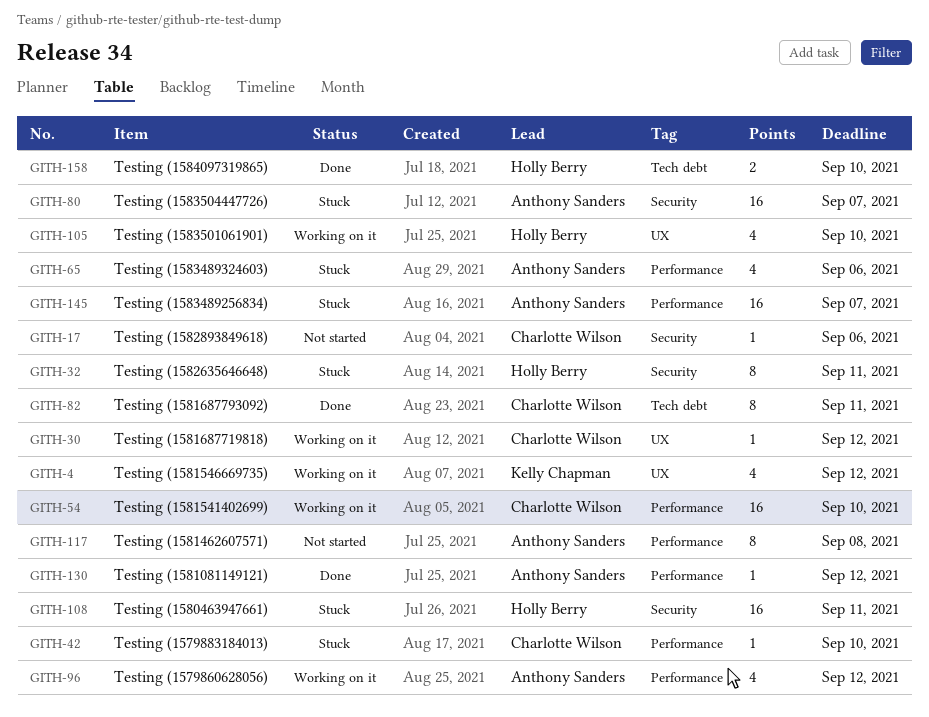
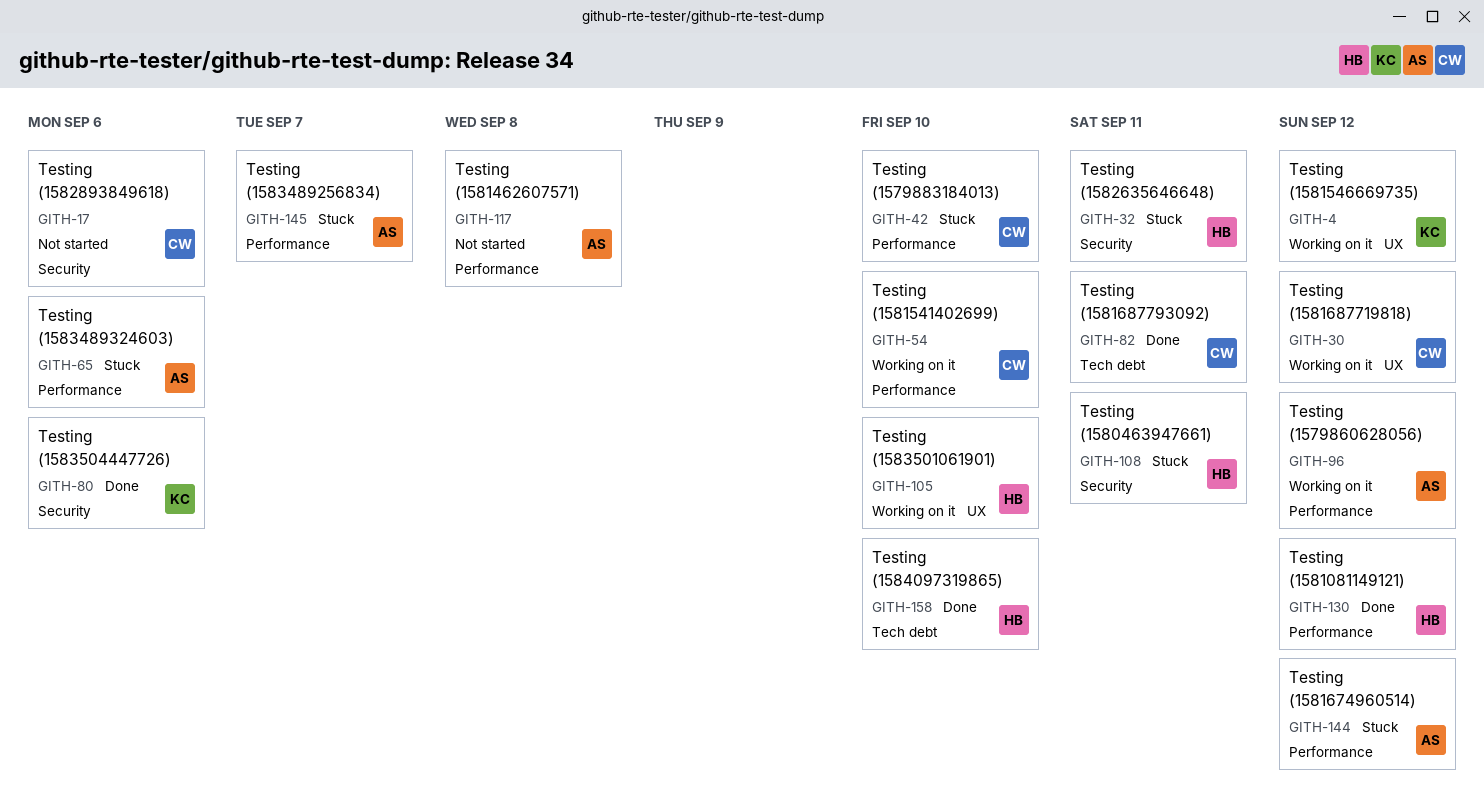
GITH-80, status: Stuck -> Done
GITH-80, owner: Anthony Sanders -> Kelly Chapman
GITH-80, due: Sep 7 -> Sep 6
GITH-130, owner: Anthony Sanders -> Holly Berry
GITH-144: none -> present

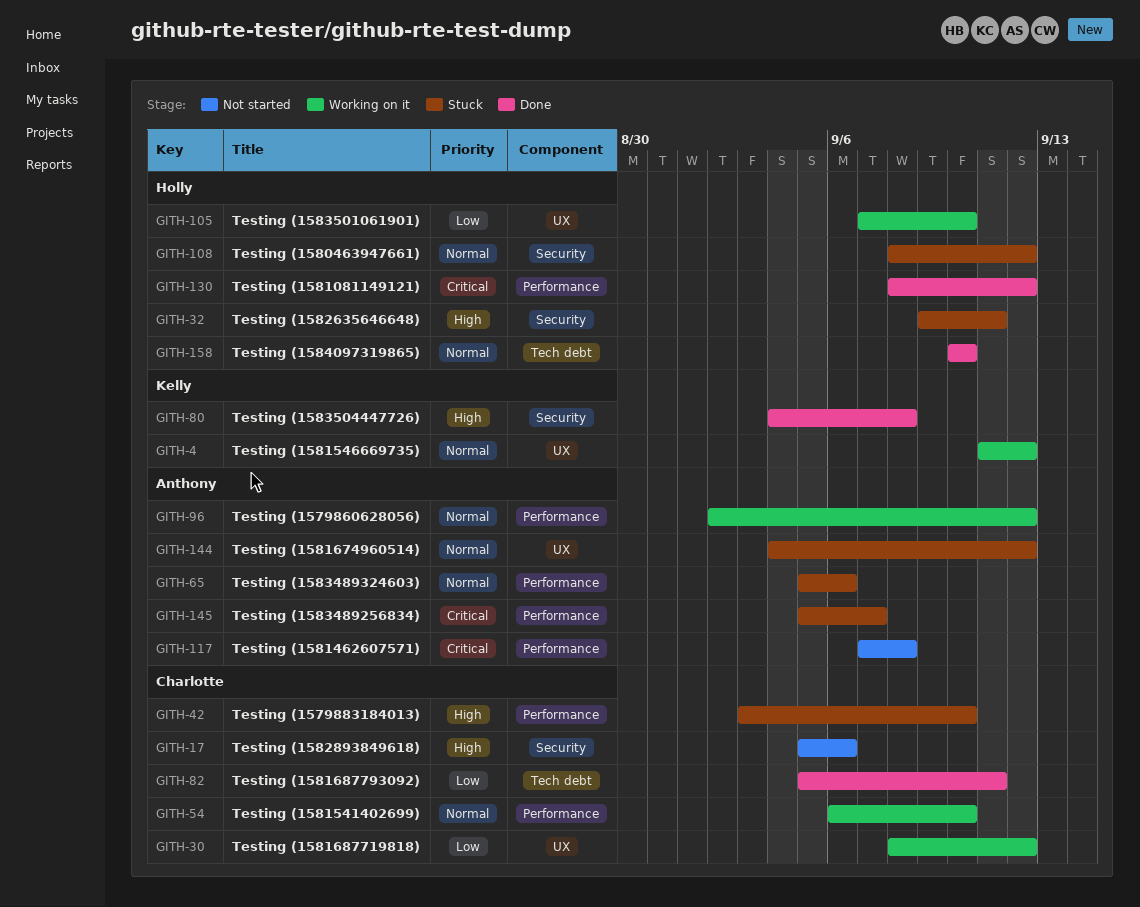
GITH-80, due: Sep 6 -> Sep 8
GITH-108, due: Sep 11 -> Sep 12
GITH-144, label: Performance -> UX

